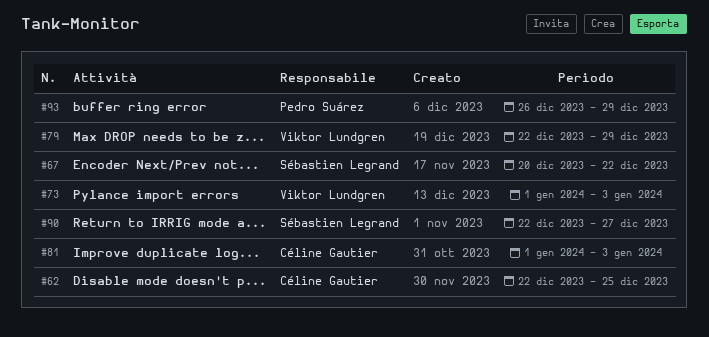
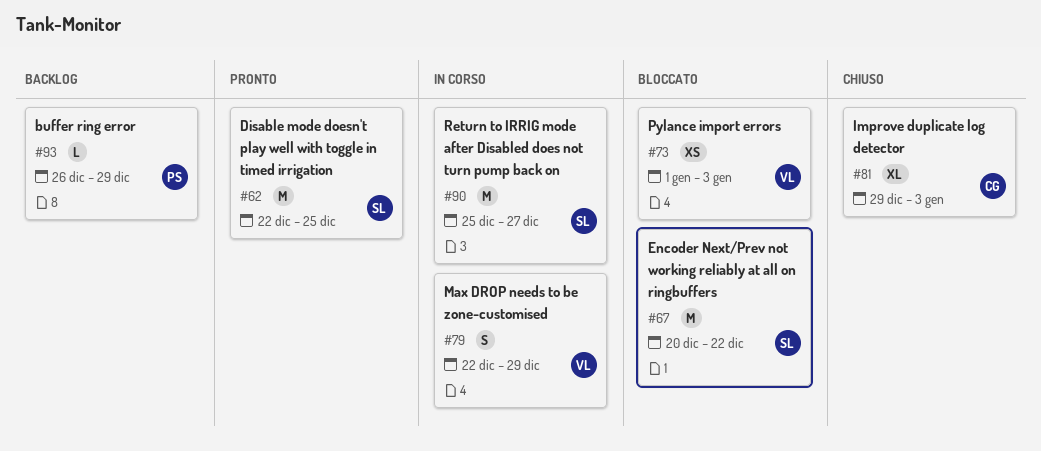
#62, owner: Céline Gautier -> Sébastien Legrand
#81, start: Jan 1 -> Dec 29
#90, start: Dec 22 -> Dec 25

